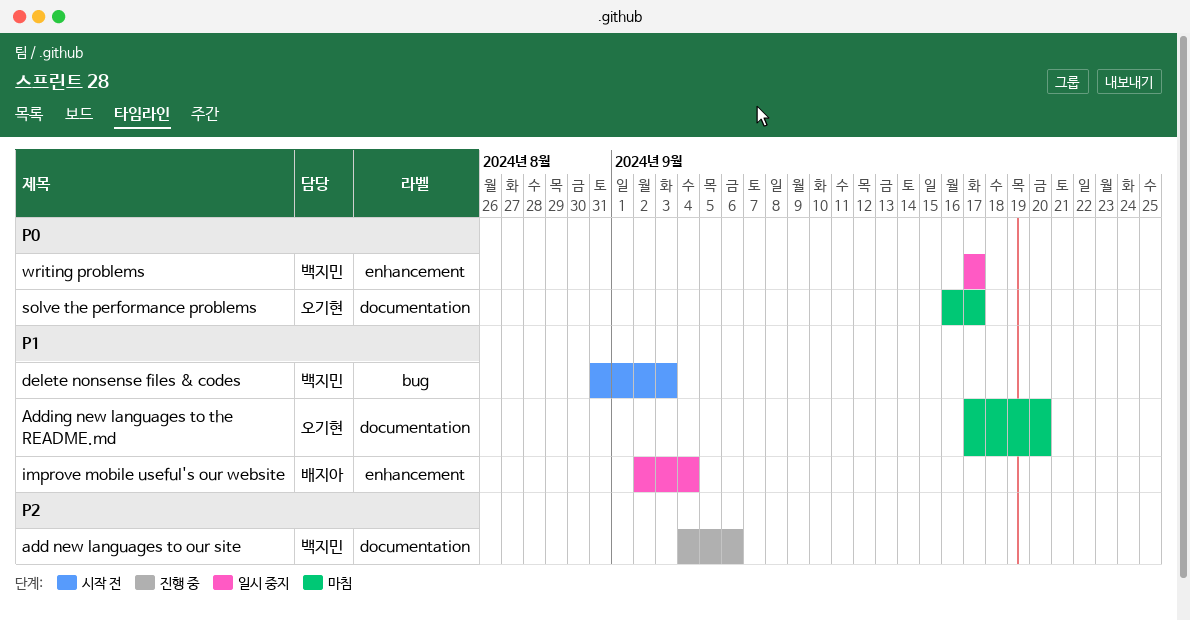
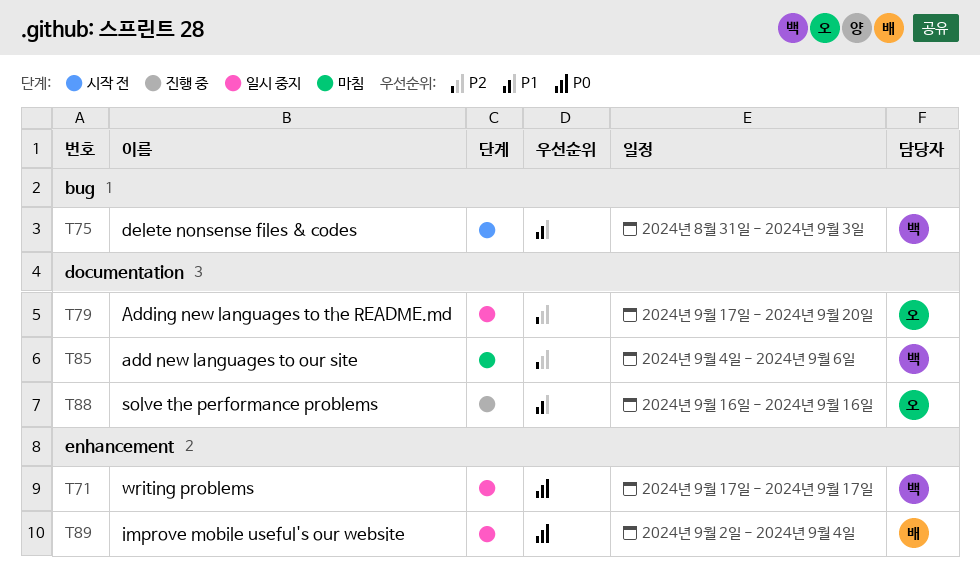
add new languages to our site, status: 진행 중 -> 마침
Adding new languages to the README.md, status: 마침 -> 일시 중지
Adding new languages to the README.md, priority: P1 -> P2
improve mobile useful's our website, priority: P1 -> P0
solve the performance problems, status: 마침 -> 진행 중
solve the performance problems, priority: P0 -> P1
solve the performance problems, due: Sep 17 -> Sep 16

